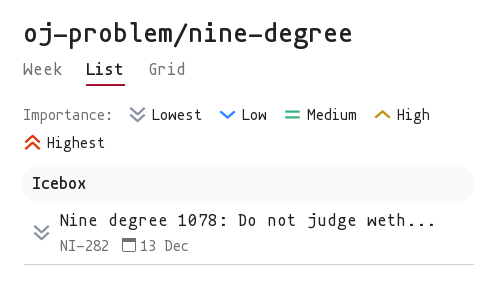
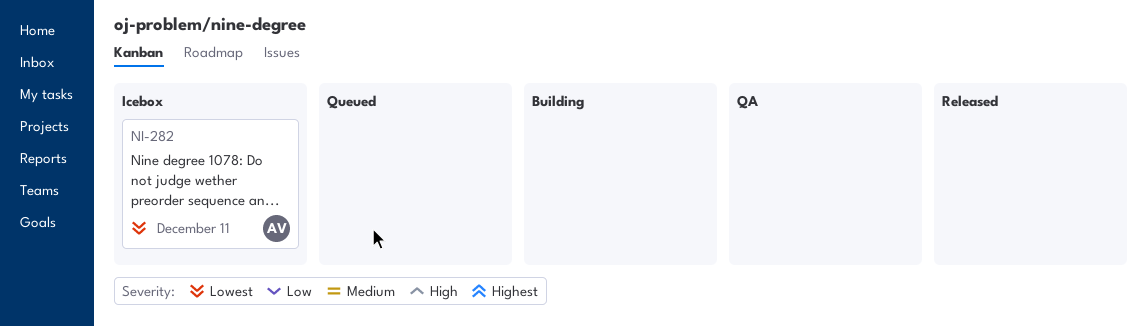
NI-282, due: Dec 13 -> Dec 11

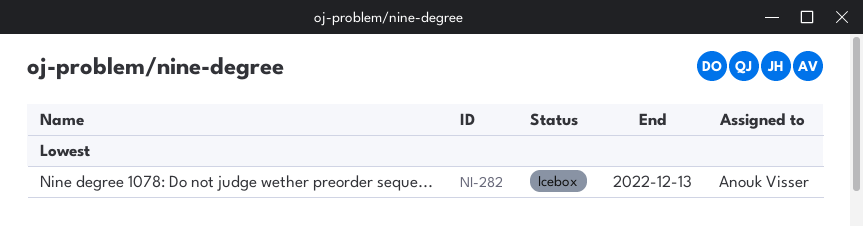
NI-282, due: Dec 11 -> Dec 13

